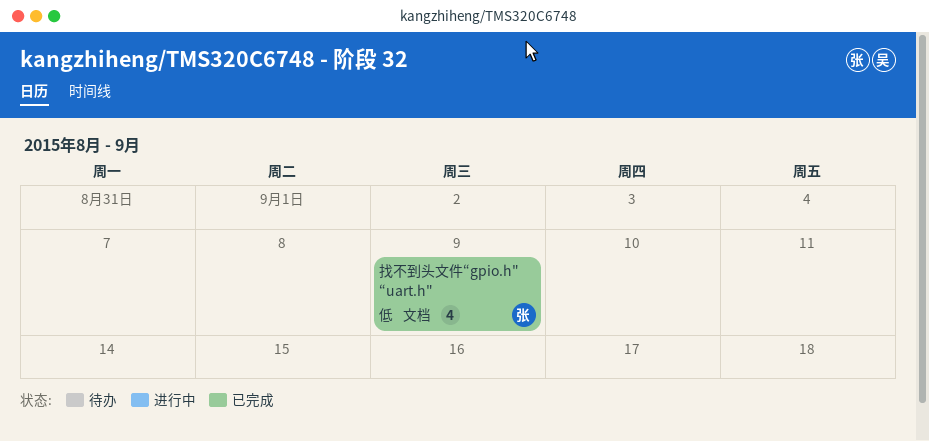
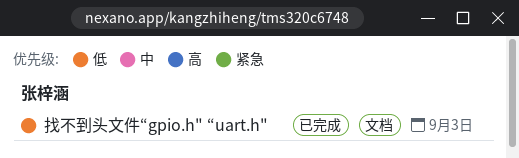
找不到头文件“gpio.h" “uart.h", due: Sep 9 -> Sep 3

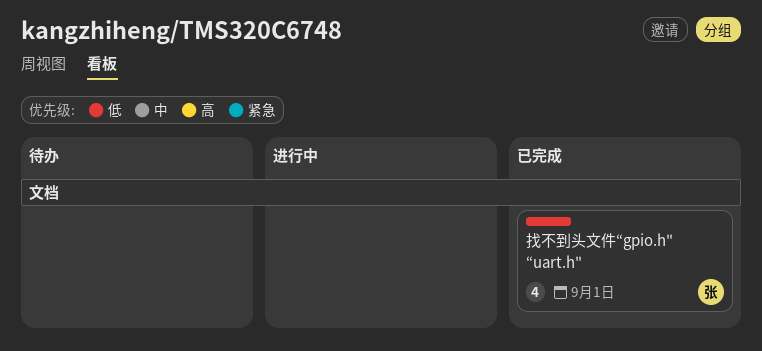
找不到头文件“gpio.h" “uart.h", due: Sep 3 -> Sep 1

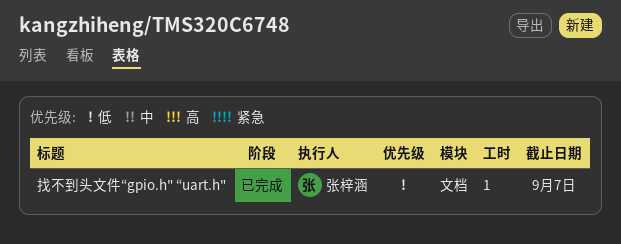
找不到头文件“gpio.h" “uart.h", estimate: 4 -> 1
找不到头文件“gpio.h" “uart.h", due: Sep 1 -> Sep 7

